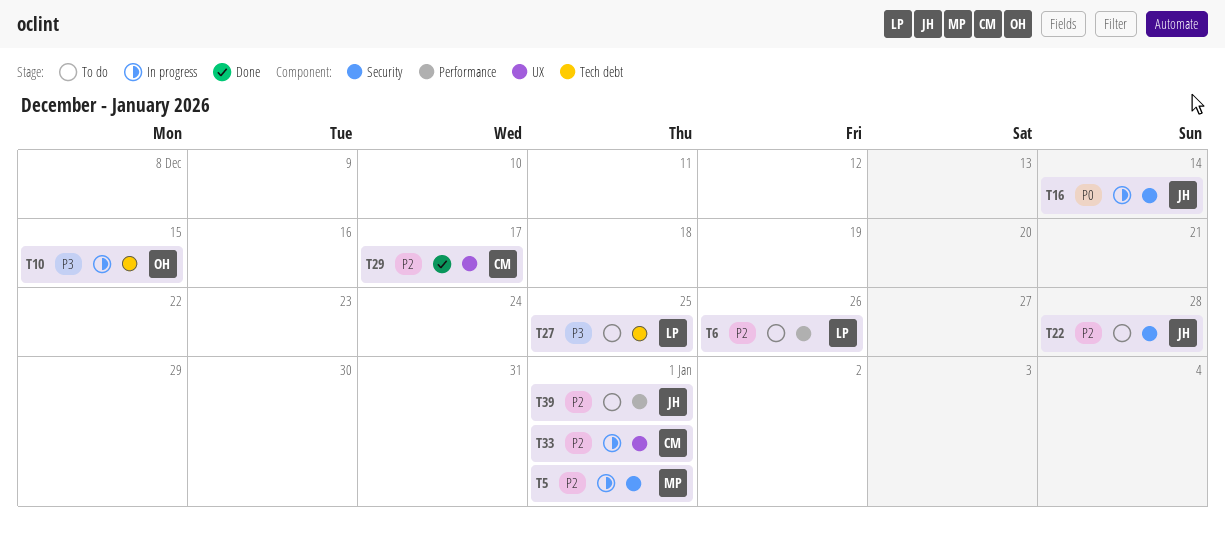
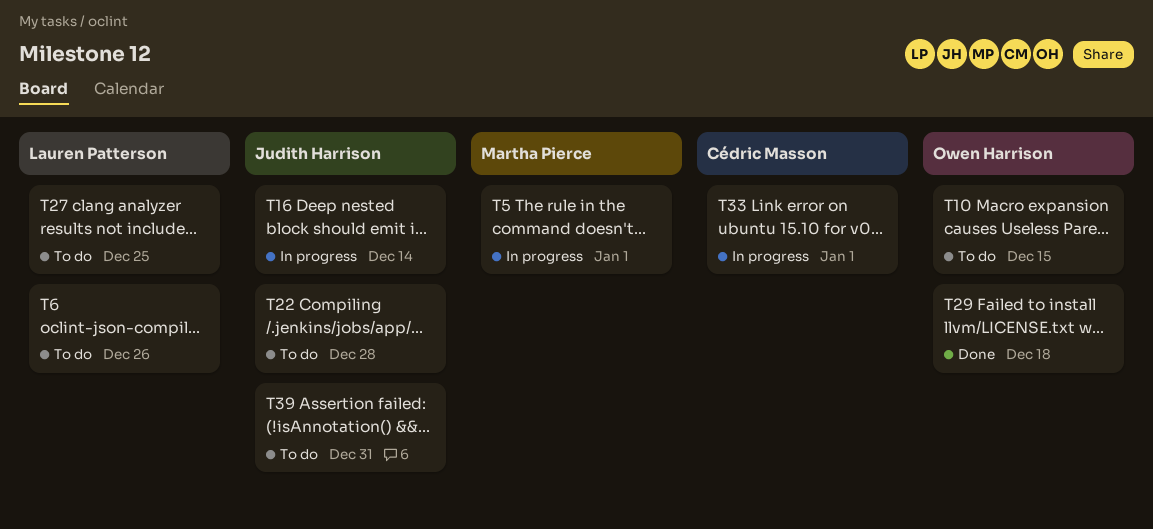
T10, status: In progress -> To do
T29, owner: Cédric Masson -> Owen Harrison
T29, due: Dec 17 -> Dec 18
T39, due: Jan 1 -> Dec 31

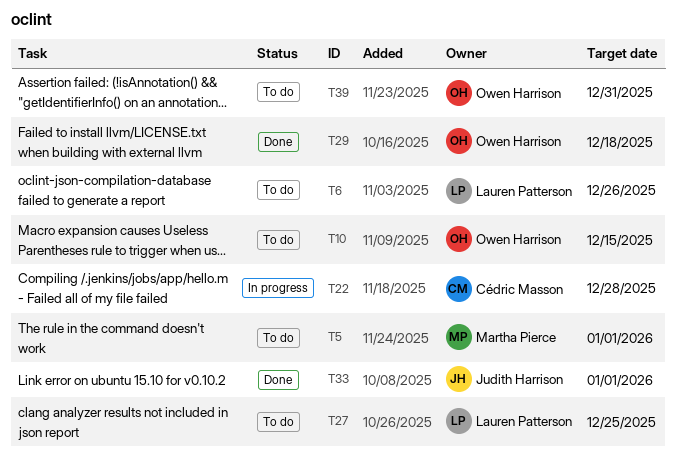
T5, status: In progress -> To do
T16: present -> none
T22, status: To do -> In progress
T22, owner: Judith Harrison -> Cédric Masson
T33, status: In progress -> Done
T33, owner: Cédric Masson -> Judith Harrison
T39, owner: Judith Harrison -> Owen Harrison

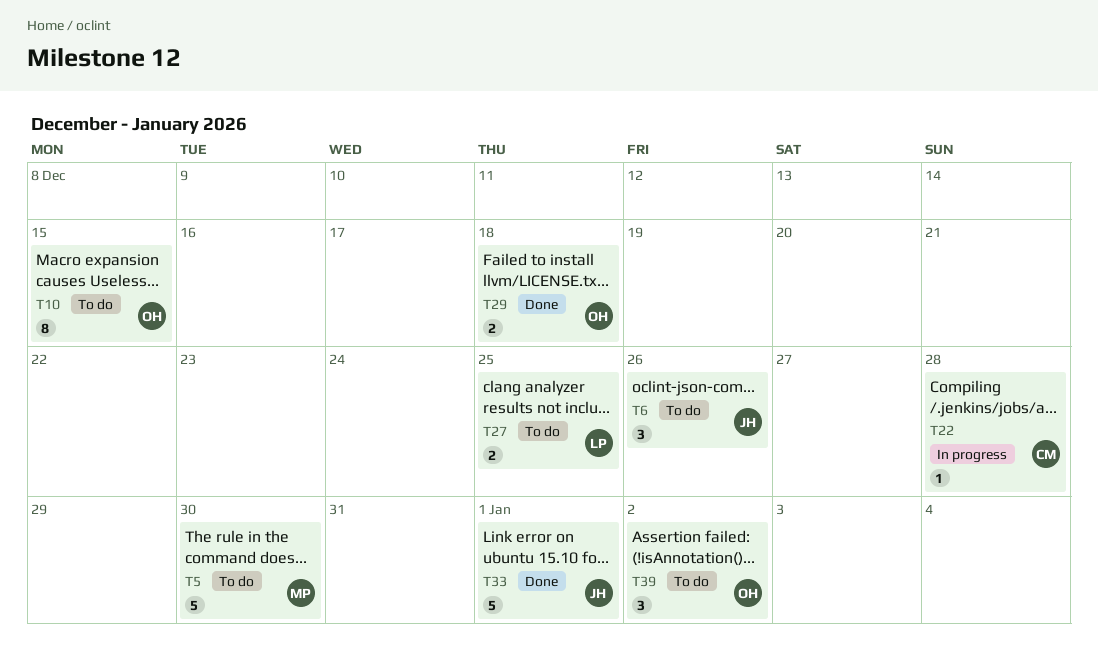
T5, due: Jan 1 -> Dec 30
T6, owner: Lauren Patterson -> Judith Harrison
T39, due: Dec 31 -> Jan 2

